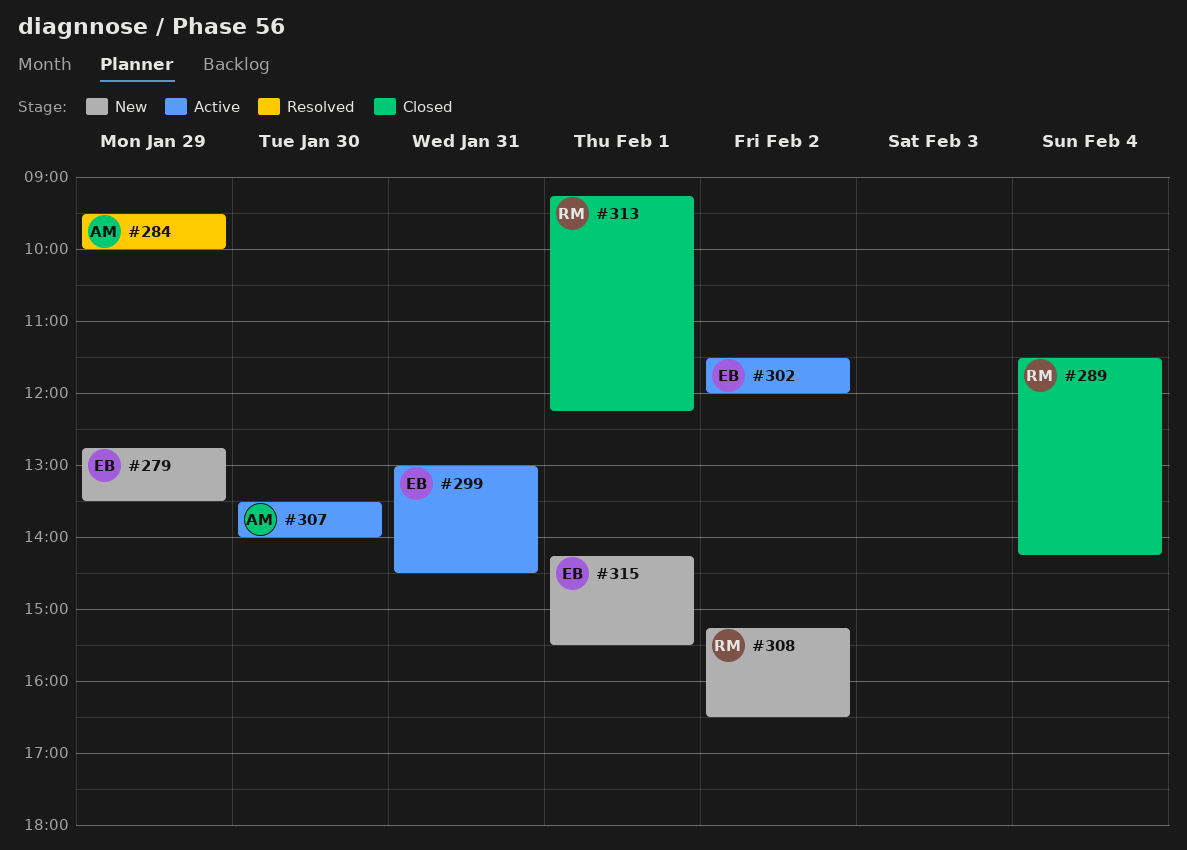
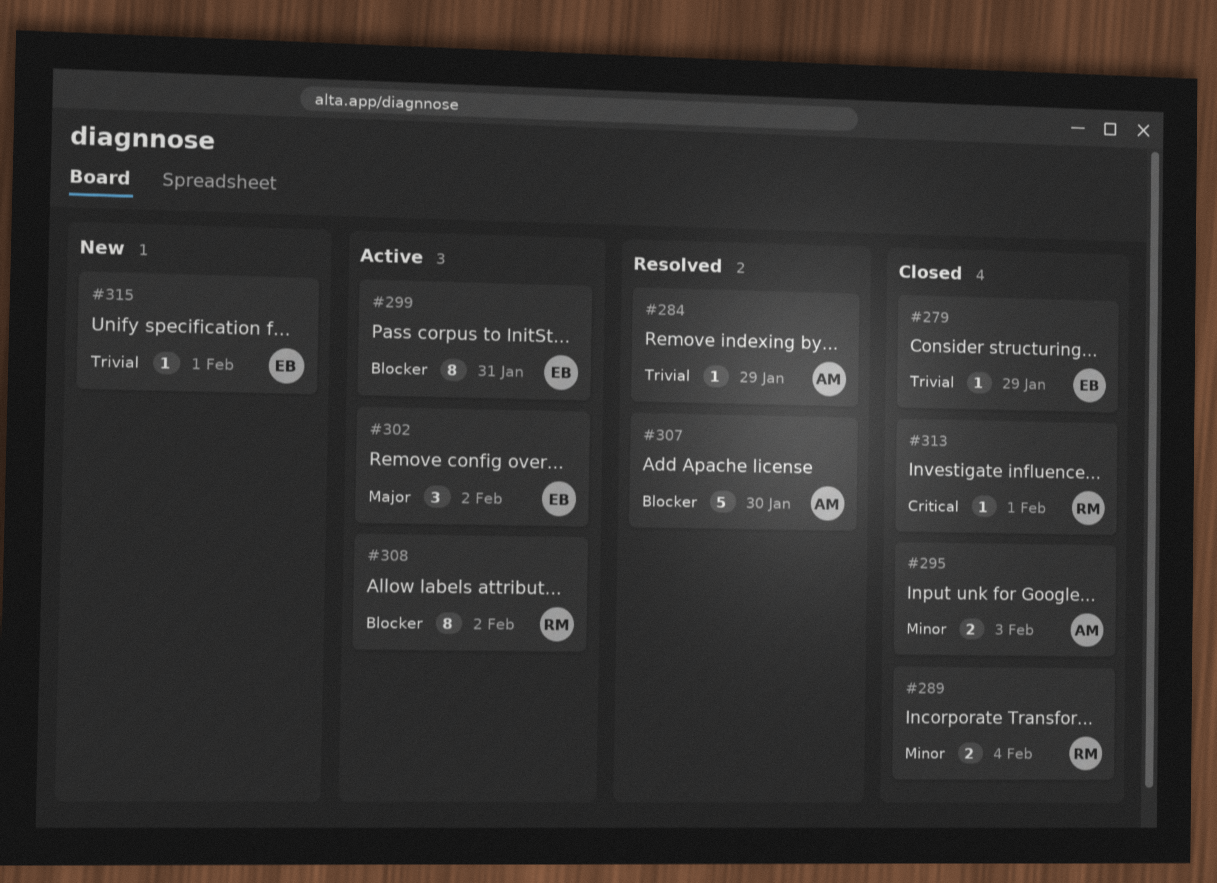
#279, status: New -> Closed
#295: none -> present
#307, status: Active -> Resolved
#308, status: New -> Active

